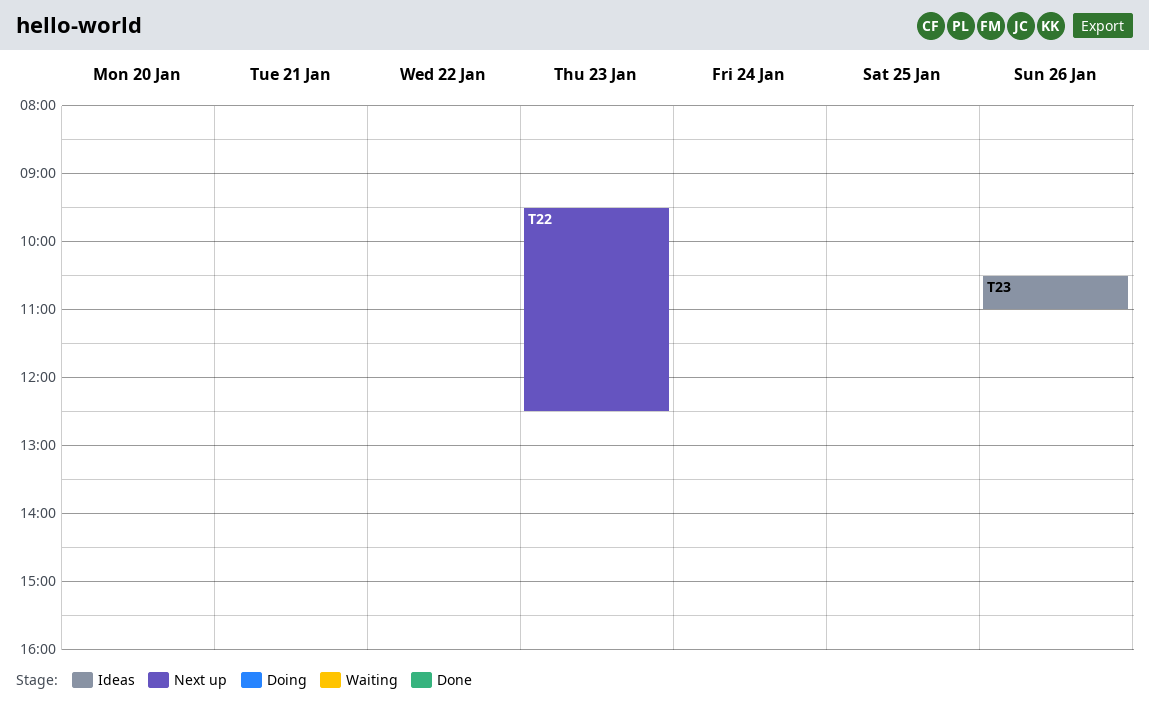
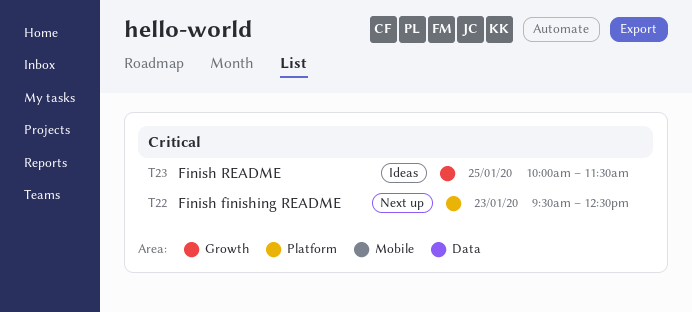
T23, day: Jan 26 -> Jan 25
T23, begins: 10:30 -> 10:00
T23, ends: 11:00 -> 11:30

